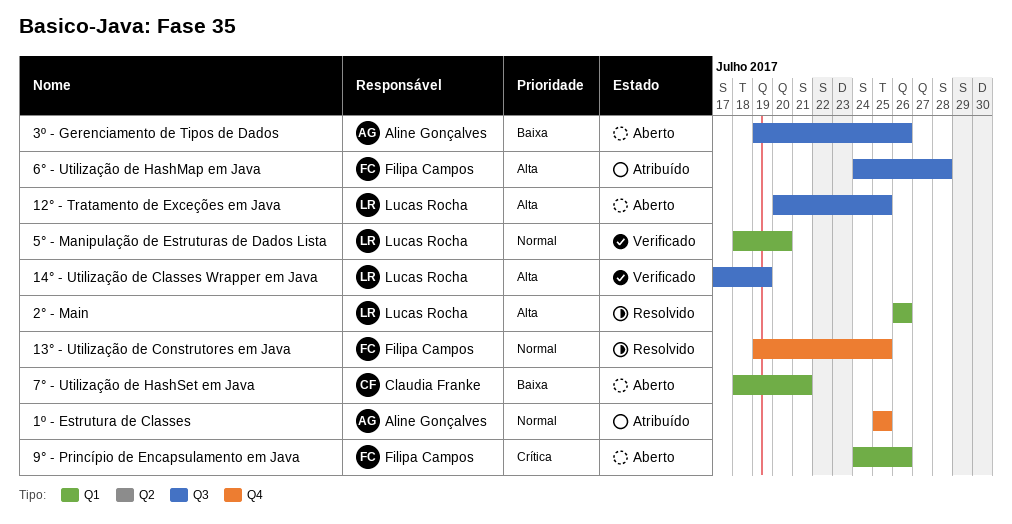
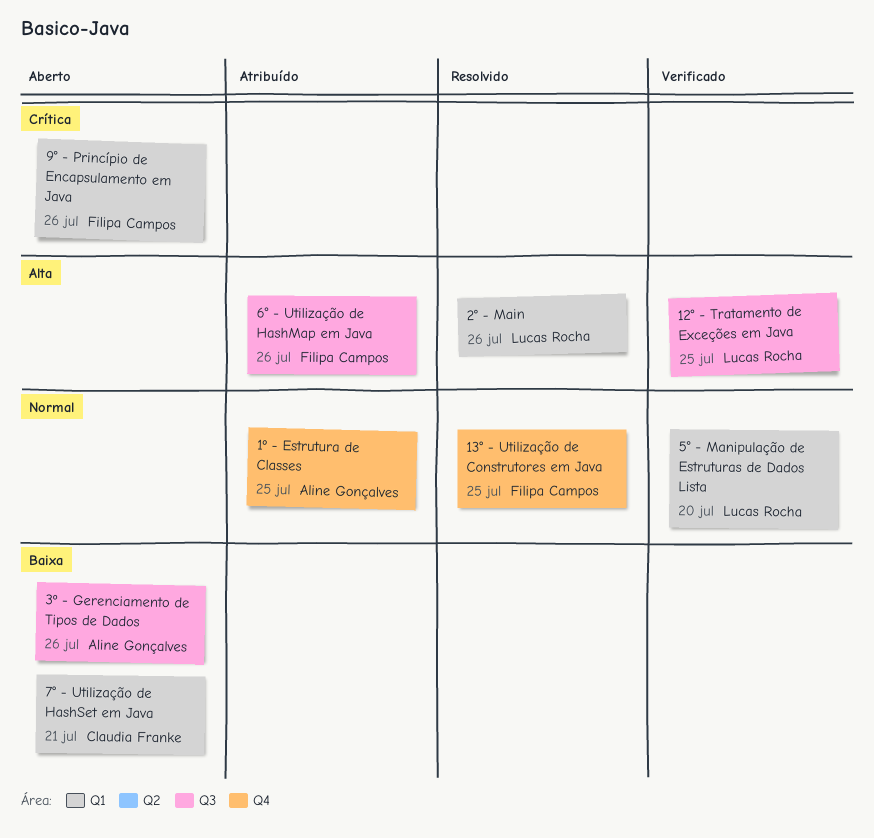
12° - Tratamento de Exceções em Java, status: Aberto -> Verificado
14° - Utilização de Classes Wrapper em Java: present -> none
6° - Utilização de HashMap em Java, due: Jul 28 -> Jul 26

